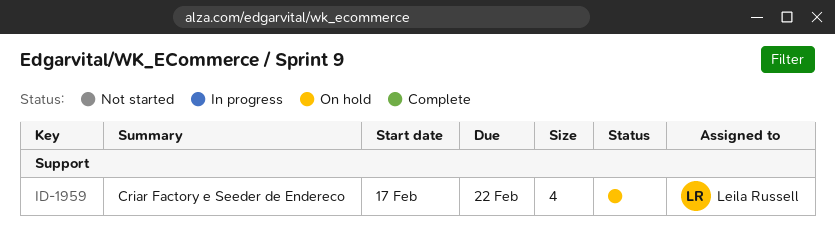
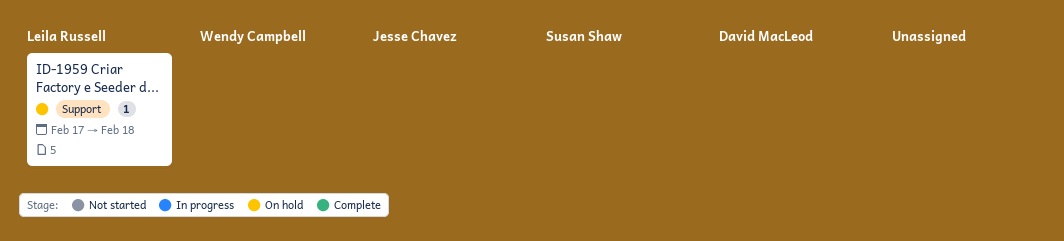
ID-1959, estimate: 4 -> 1
ID-1959, due: Feb 22 -> Feb 18

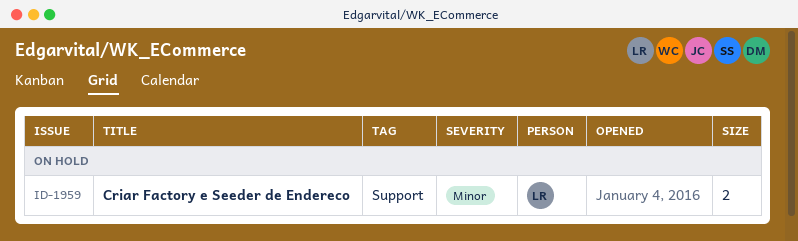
ID-1959, estimate: 1 -> 2

